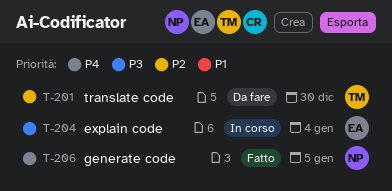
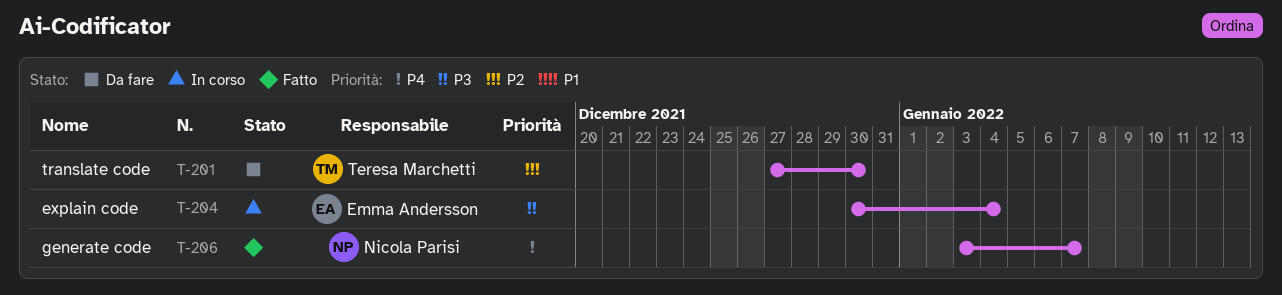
T-206, due: Jan 5 -> Jan 7

